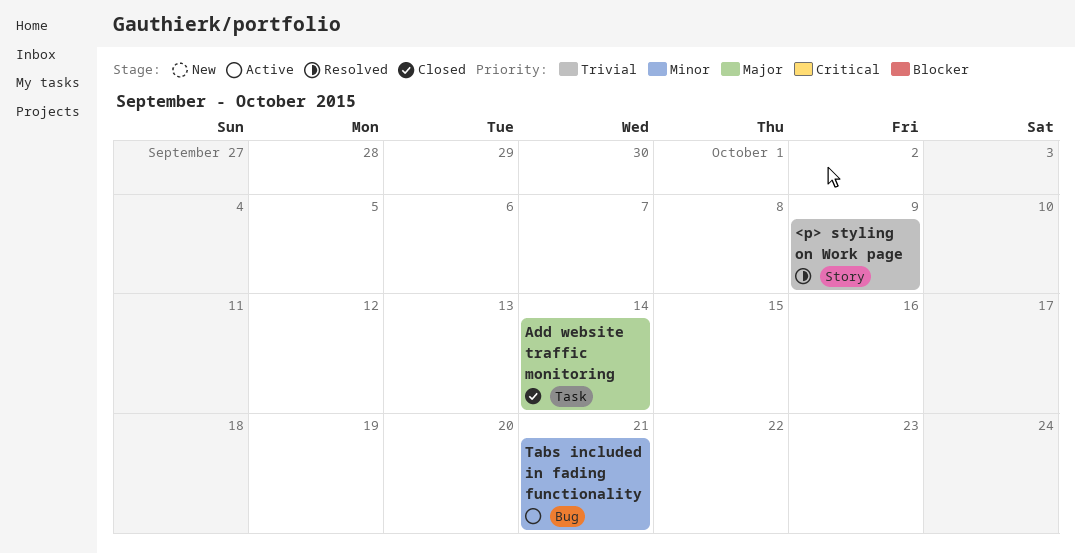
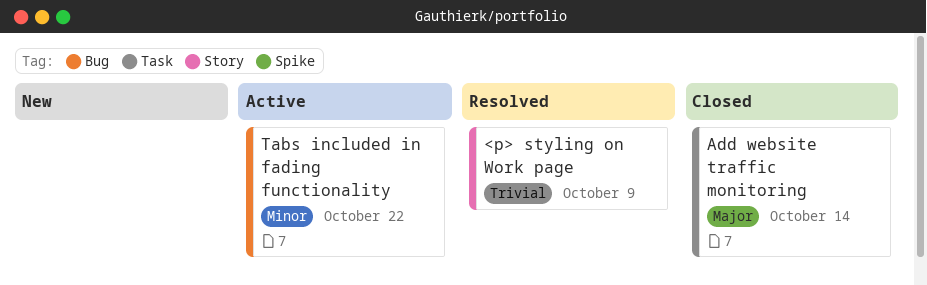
Tabs included in fading functionality, due: Oct 21 -> Oct 22

